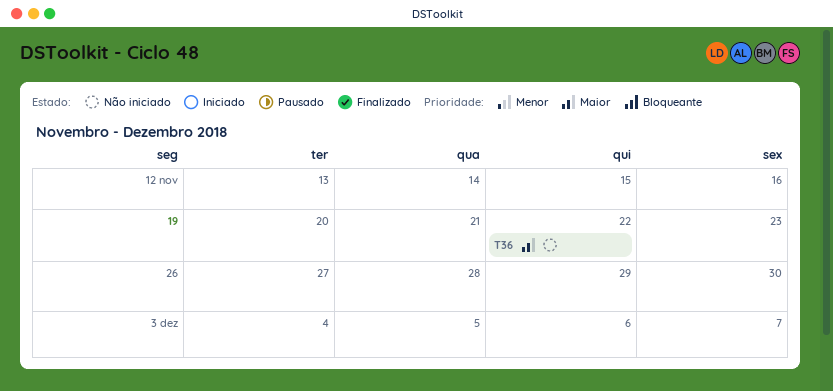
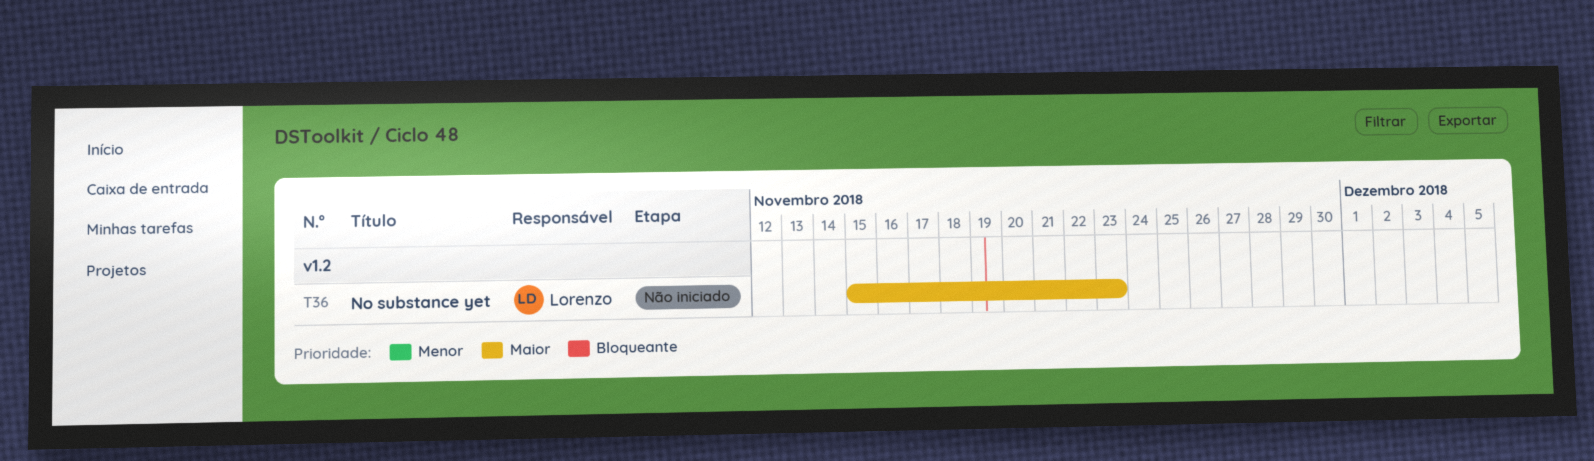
T36, due: Nov 22 -> Nov 23

